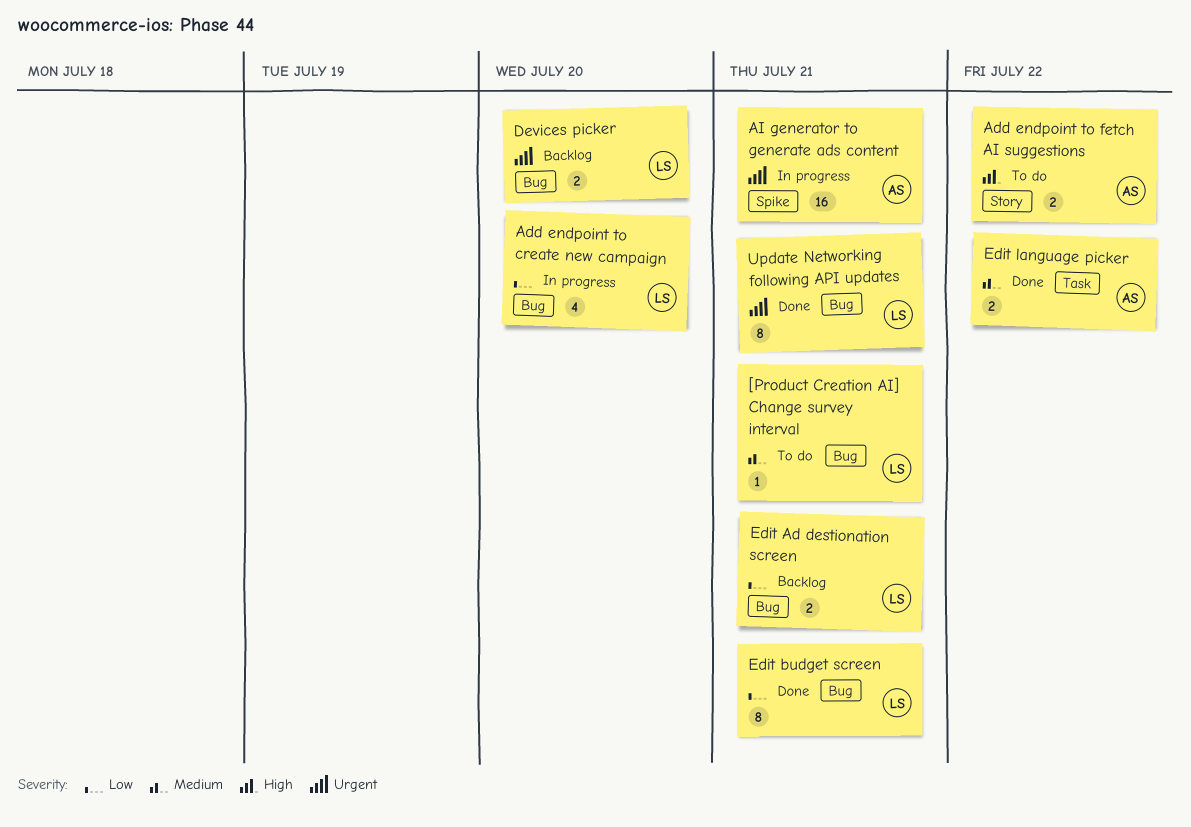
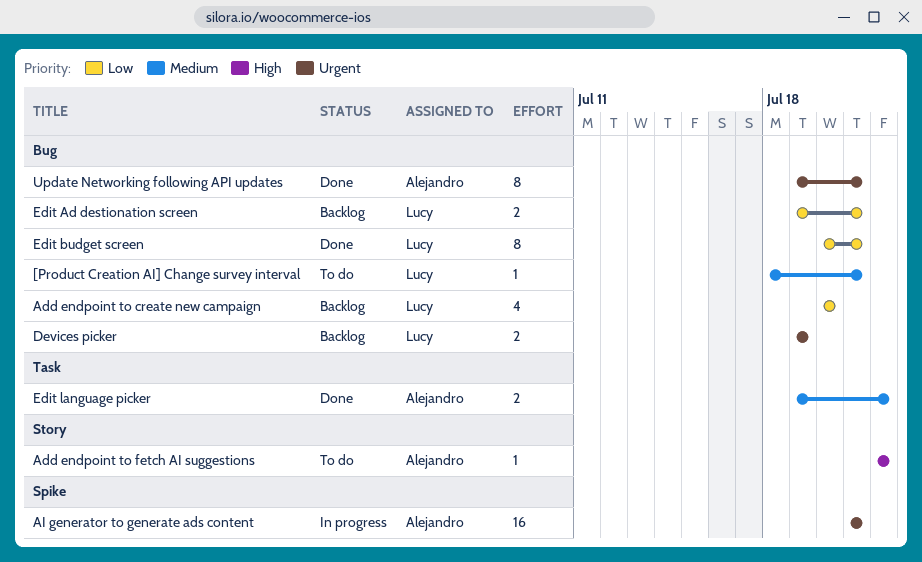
Add endpoint to create new campaign, status: In progress -> Backlog
Add endpoint to fetch AI suggestions, estimate: 2 -> 1
Devices picker, due: Jul 20 -> Jul 19
Update Networking following API updates, owner: Lucy -> Alejandro

